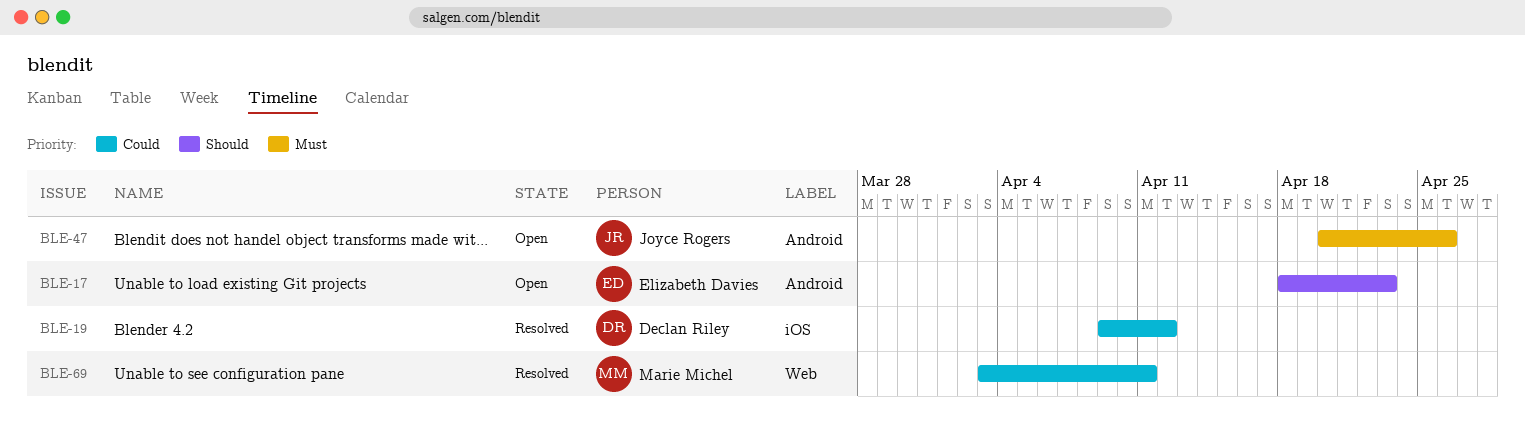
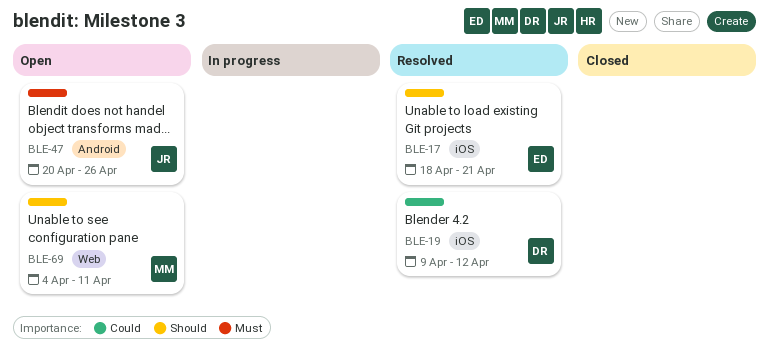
BLE-17, status: Open -> Resolved
BLE-17, label: Android -> iOS
BLE-17, due: Apr 23 -> Apr 21
BLE-69, status: Resolved -> Open
BLE-69, priority: Could -> Should
BLE-69, start: Apr 3 -> Apr 4

